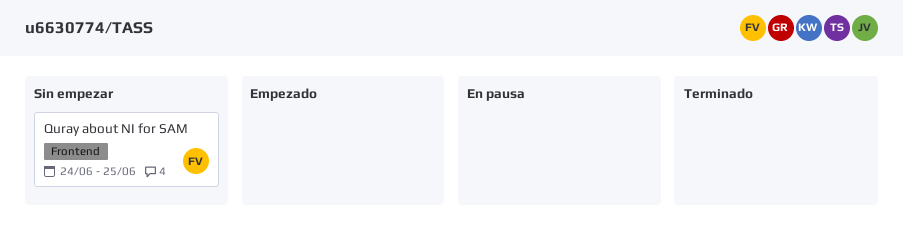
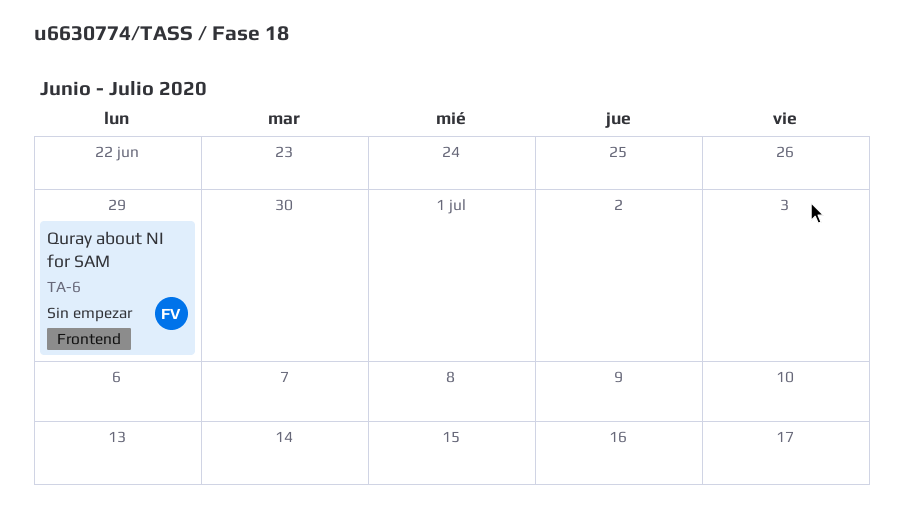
Quray about NI for SAM, due: Jun 25 -> Jun 29

